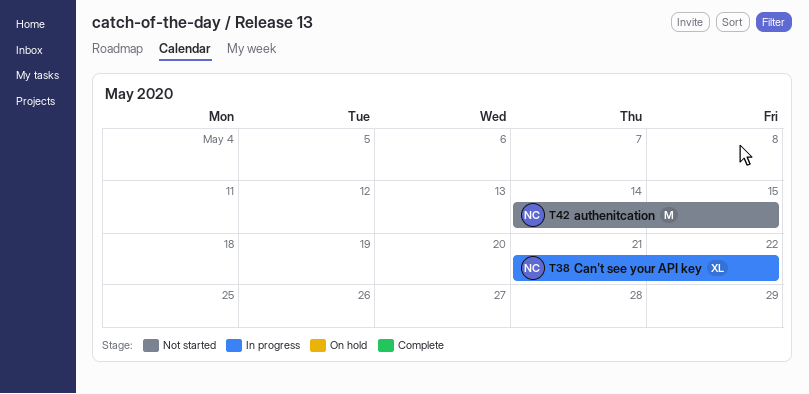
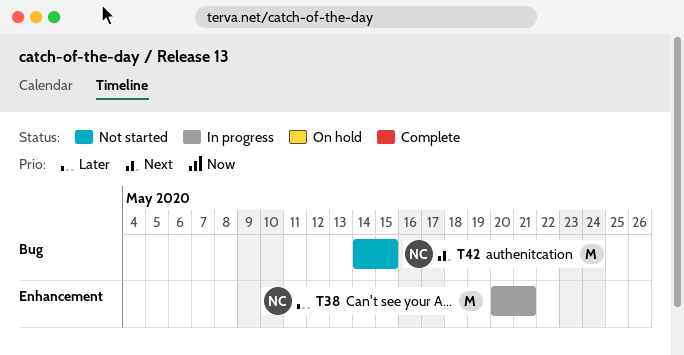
T38, estimate: XL -> M
T38, start: May 21 -> May 20
T38, due: May 22 -> May 21

